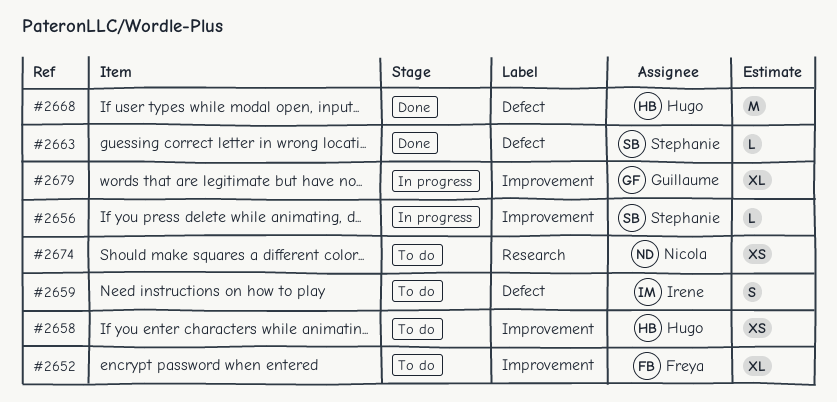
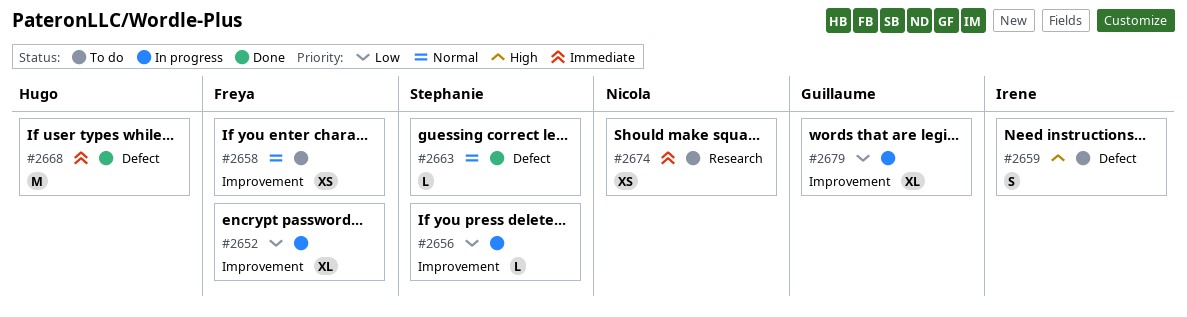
#2652, status: To do -> In progress
#2658, owner: Hugo -> Freya

